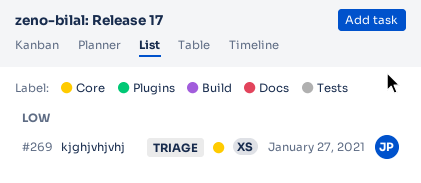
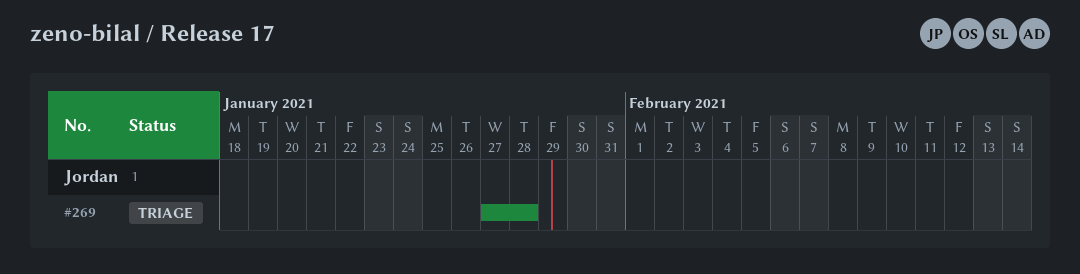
#269, due: Jan 27 -> Jan 28

